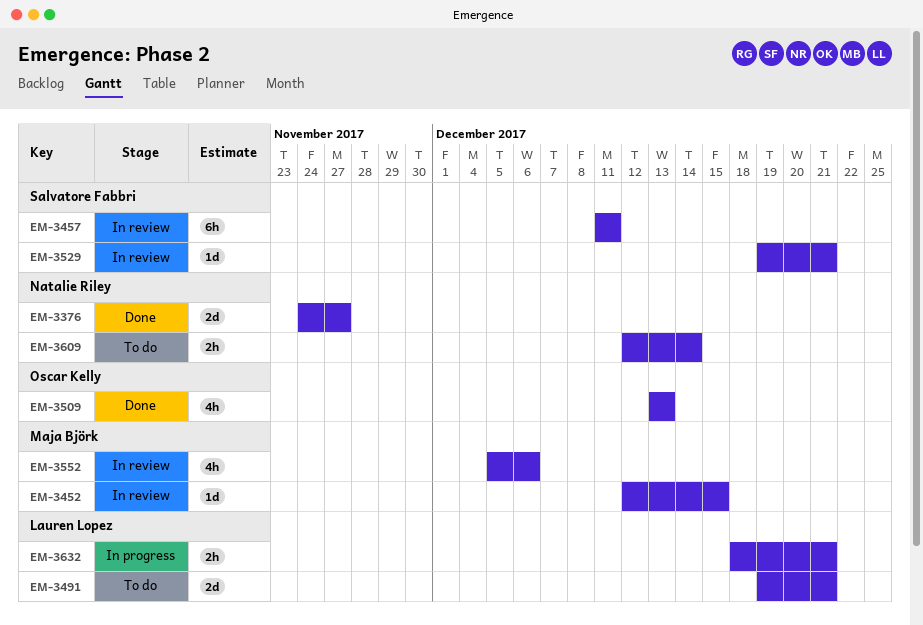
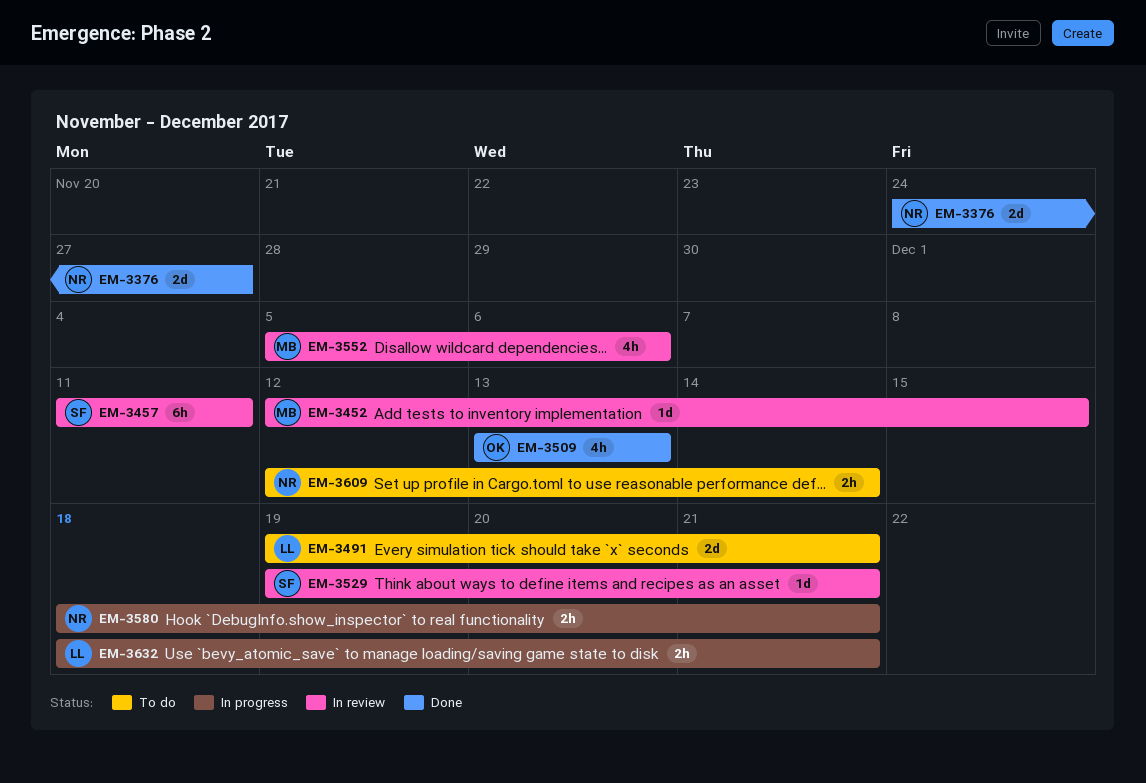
EM-3580: none -> present

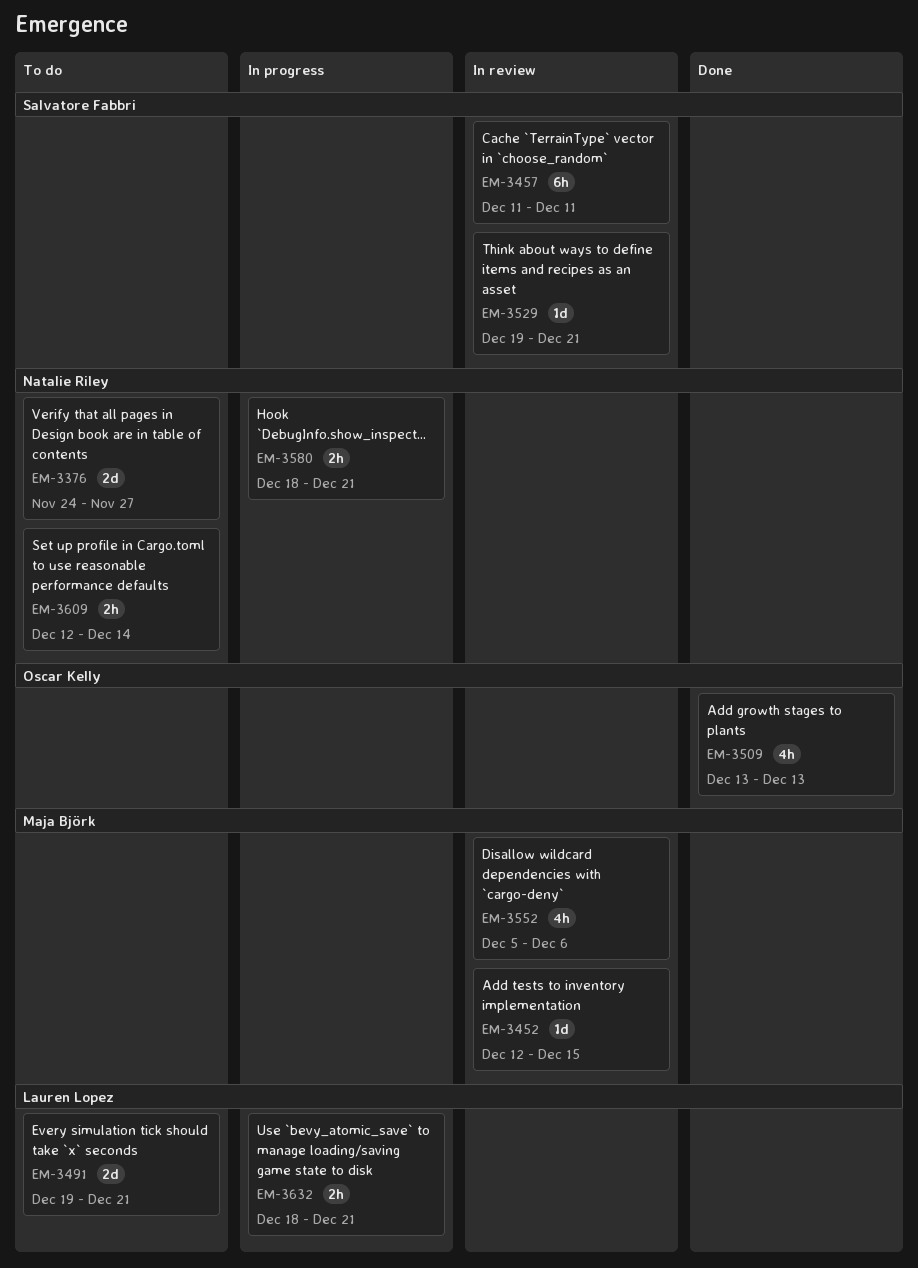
EM-3376, status: Done -> To do

